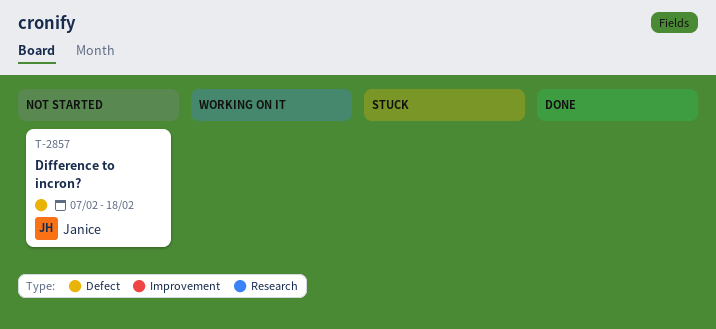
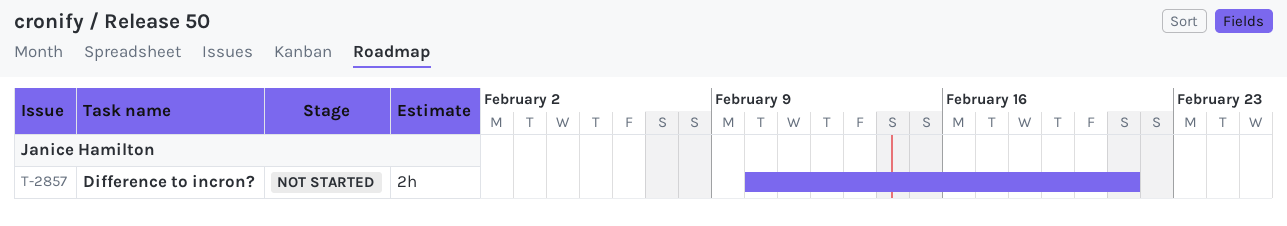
T-2857, start: Feb 7 -> Feb 10
T-2857, due: Feb 18 -> Feb 21

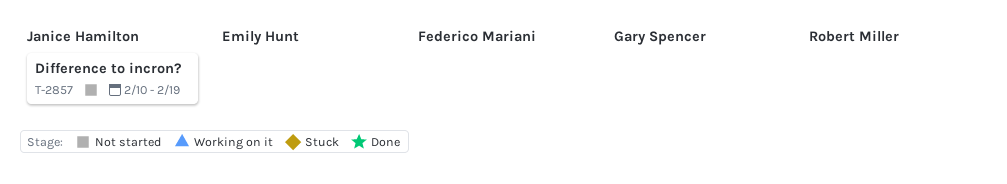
T-2857, due: Feb 21 -> Feb 19

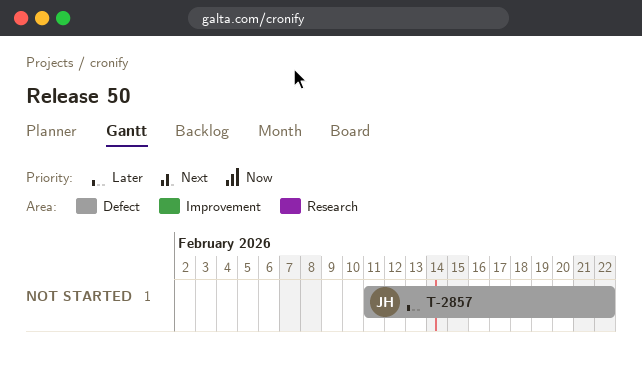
T-2857, start: Feb 10 -> Feb 11
T-2857, due: Feb 19 -> Feb 22

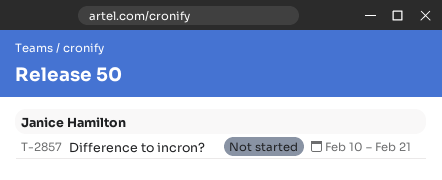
T-2857, start: Feb 11 -> Feb 10
T-2857, due: Feb 22 -> Feb 21

